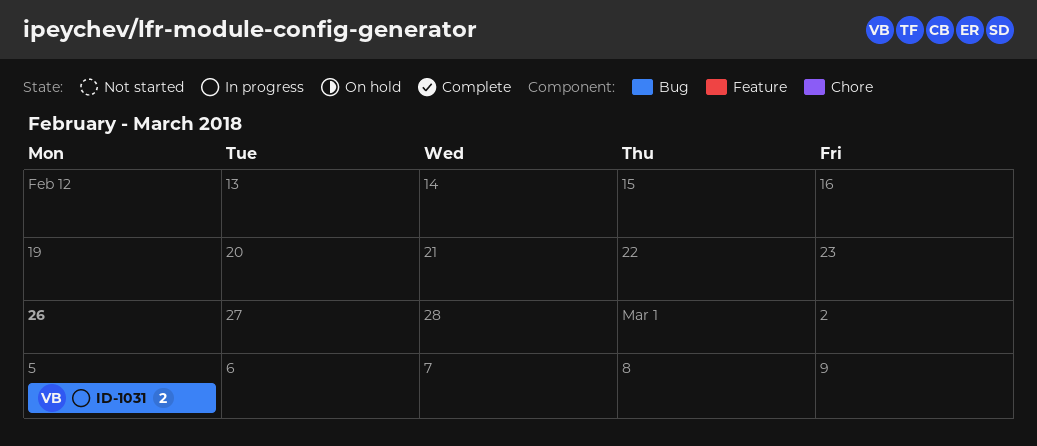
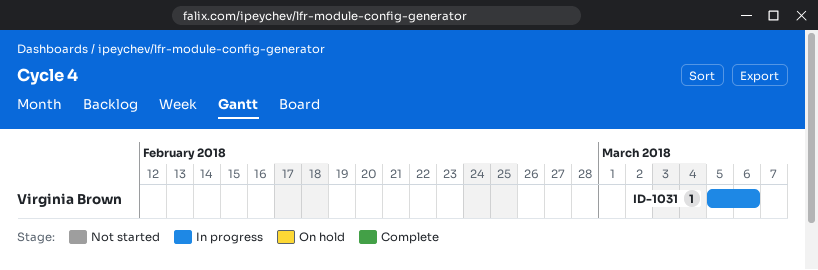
ID-1031, estimate: 2 -> 1
ID-1031, due: Mar 5 -> Mar 6

